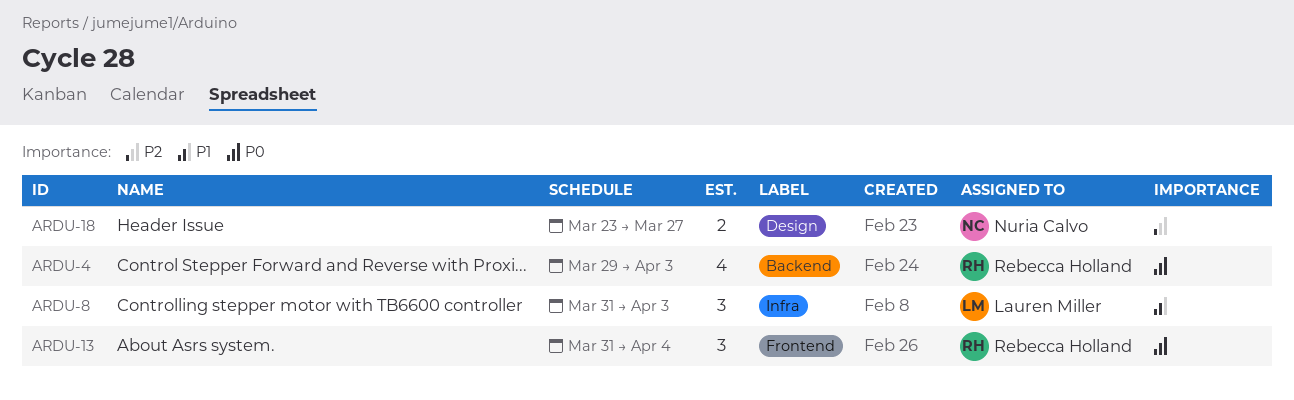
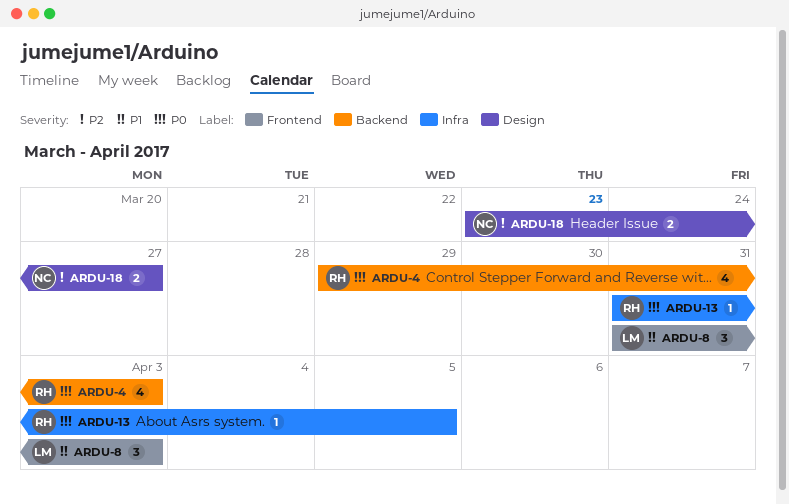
ARDU-8, label: Infra -> Frontend
ARDU-13, label: Frontend -> Infra
ARDU-13, estimate: 3 -> 1
ARDU-13, due: Apr 4 -> Apr 5

